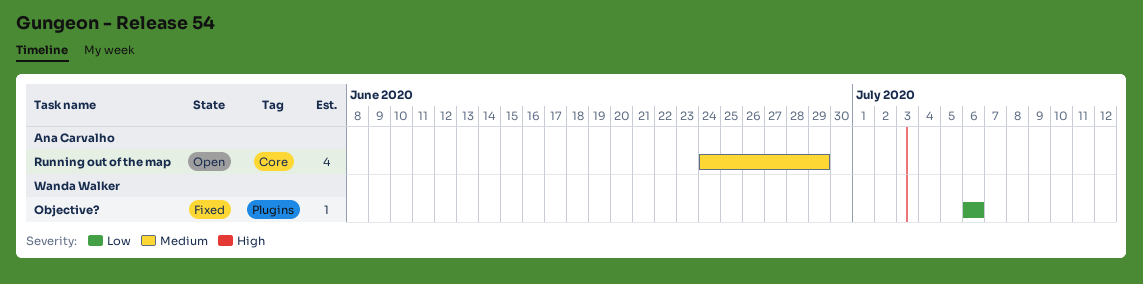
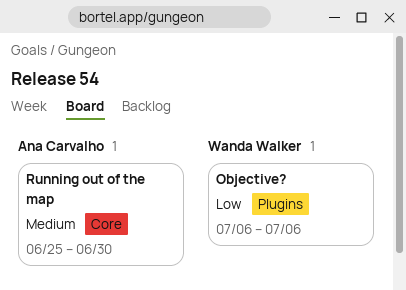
Running out of the map, start: Jun 24 -> Jun 25
Running out of the map, due: Jun 29 -> Jun 30

